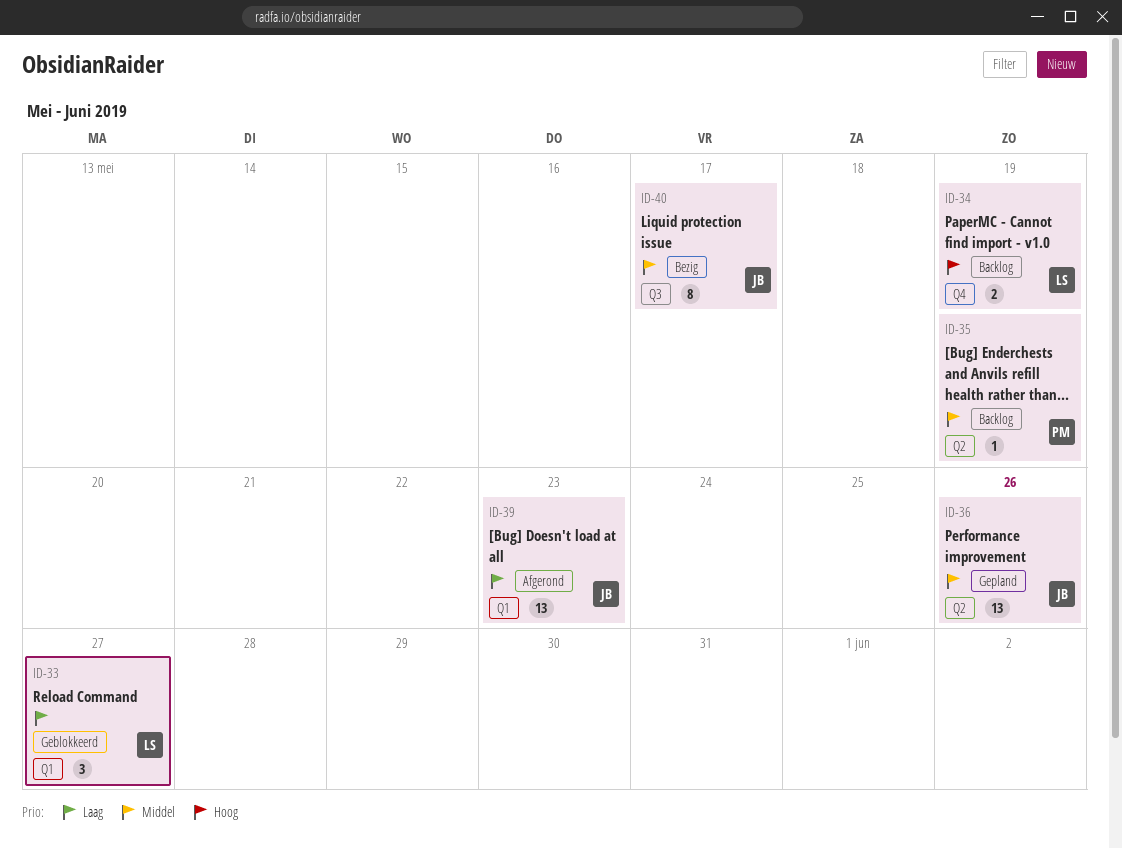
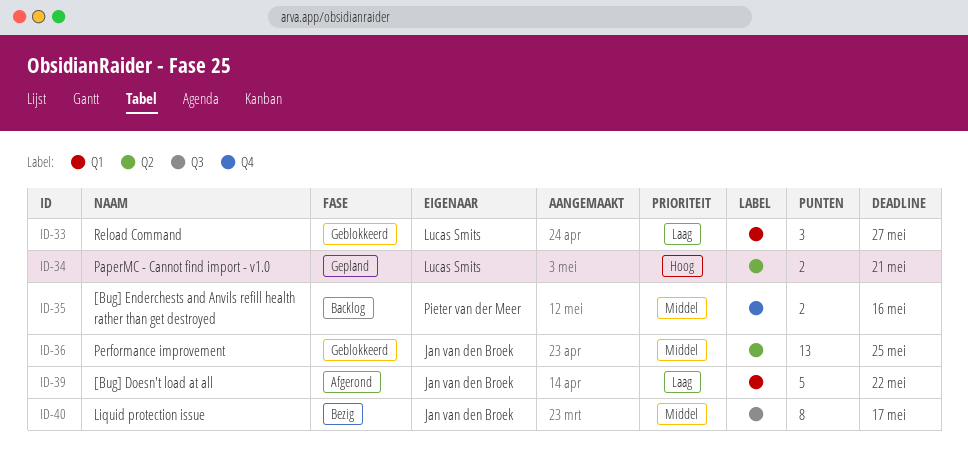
ID-34, status: Backlog -> Gepland
ID-34, label: Q4 -> Q2
ID-34, due: May 19 -> May 21
ID-35, label: Q2 -> Q4
ID-35, estimate: 1 -> 2
ID-35, due: May 19 -> May 16
ID-36, status: Gepland -> Geblokkeerd
ID-36, due: May 26 -> May 25
ID-39, estimate: 13 -> 5
ID-39, due: May 23 -> May 22

